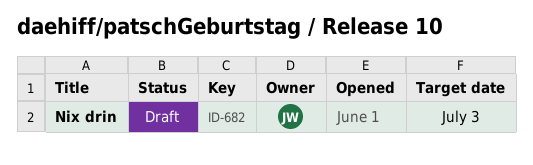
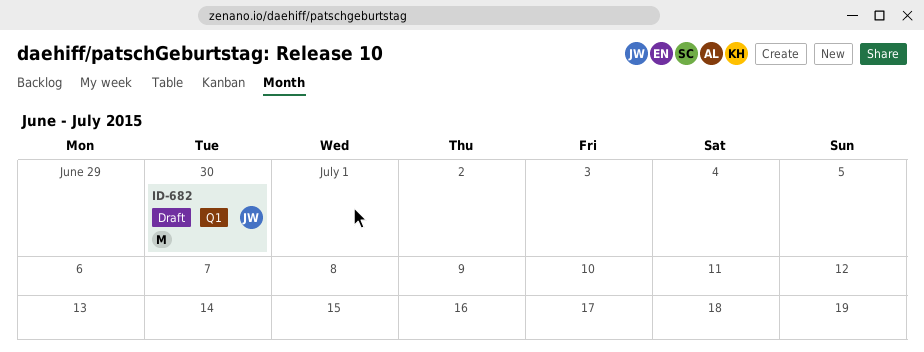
ID-682, due: Jul 3 -> Jun 30

